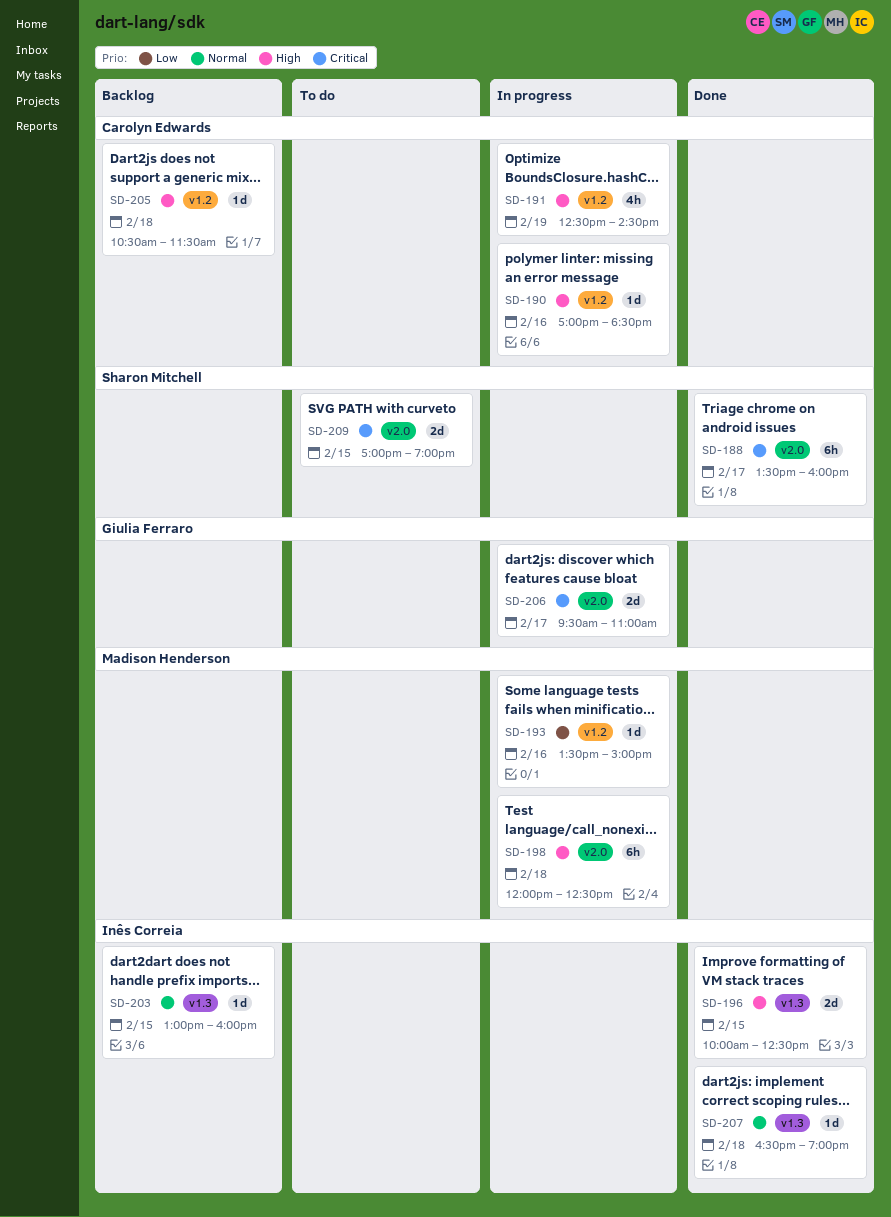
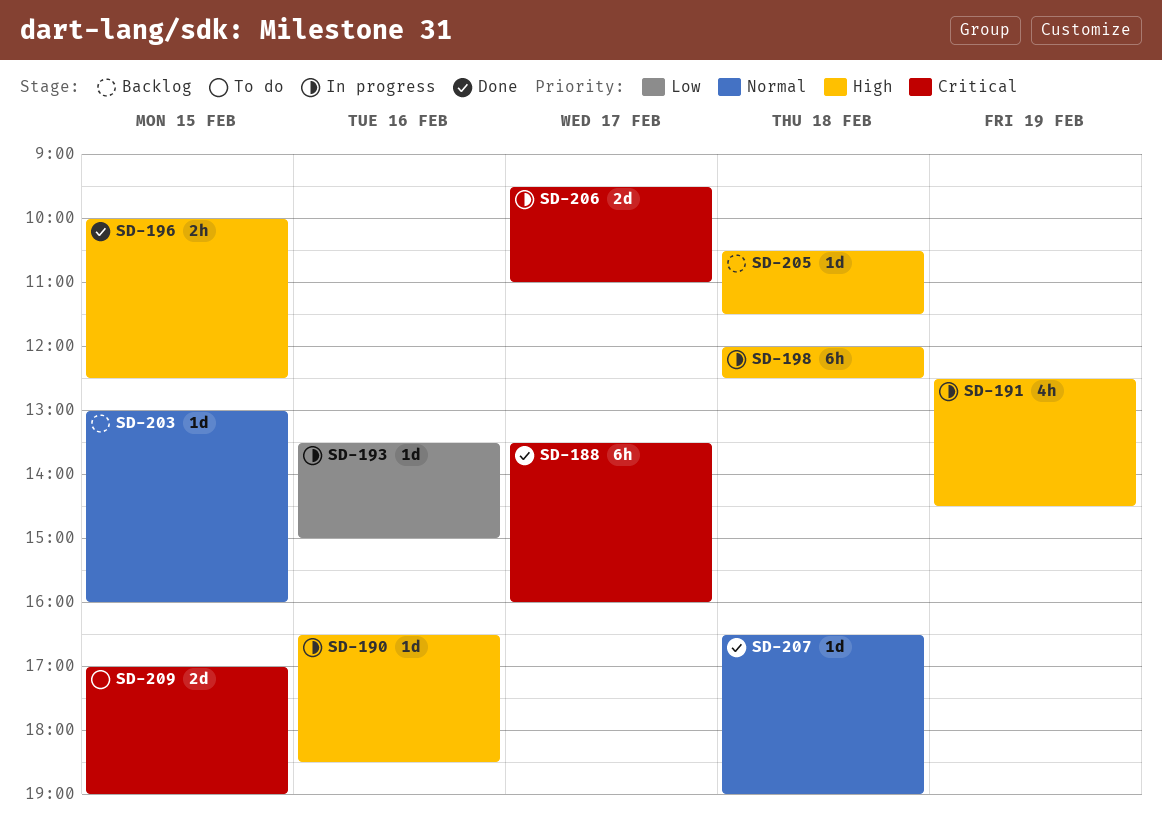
SD-190, begins: 17:00 -> 16:30
SD-196, estimate: 2d -> 2h

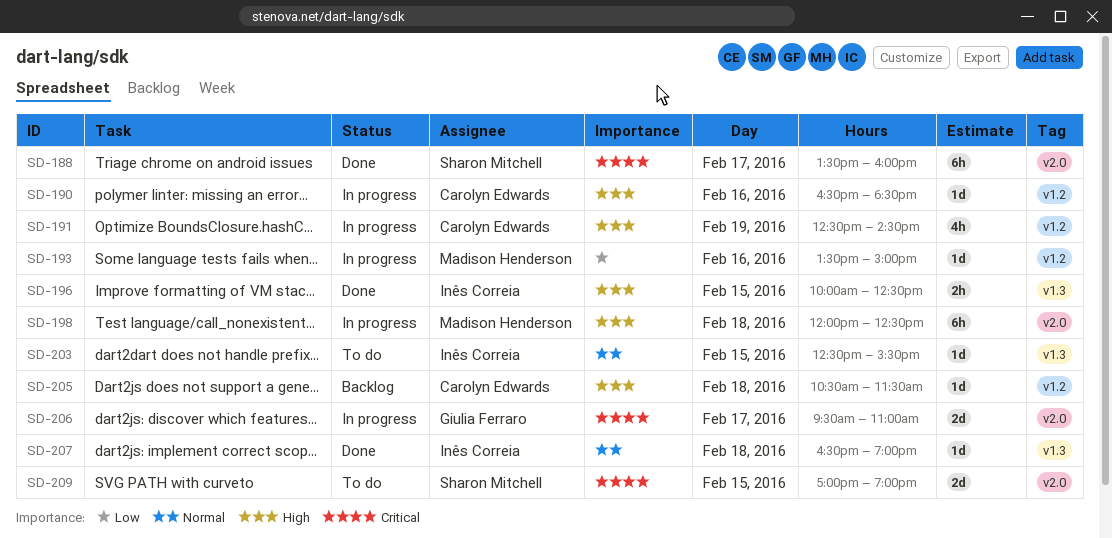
SD-203, status: Backlog -> To do
SD-203, begins: 13:00 -> 12:30
SD-203, ends: 16:00 -> 15:30

